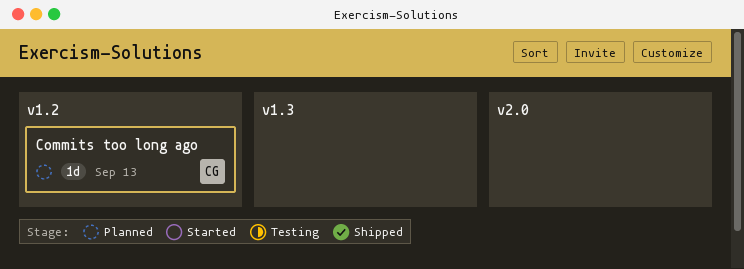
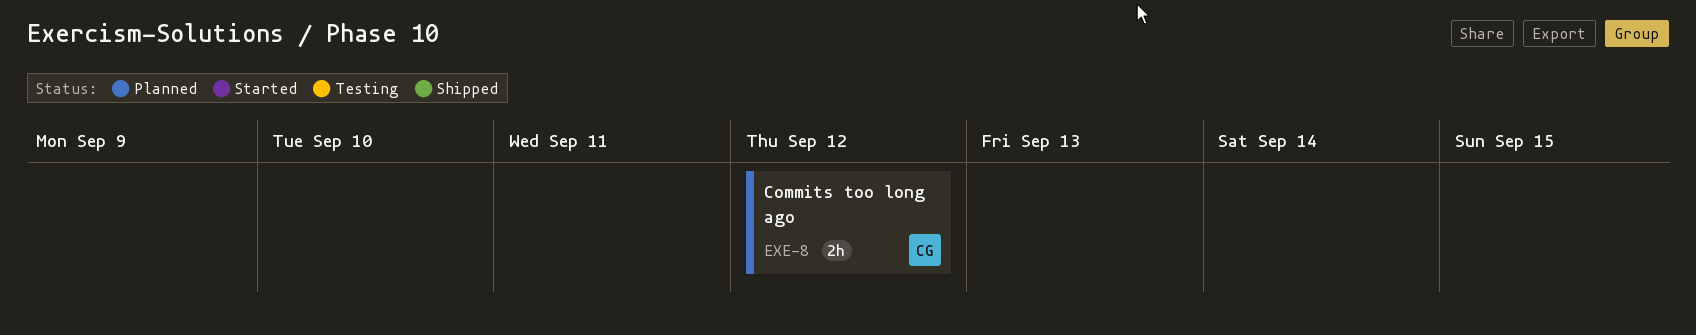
Commits too long ago, estimate: 1d -> 2h
Commits too long ago, due: Sep 13 -> Sep 12

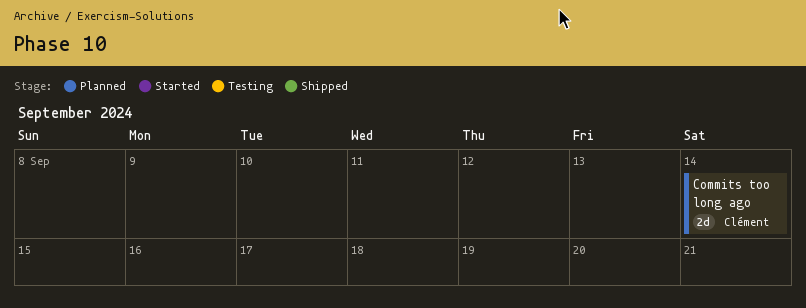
Commits too long ago, estimate: 2h -> 2d
Commits too long ago, due: Sep 12 -> Sep 14

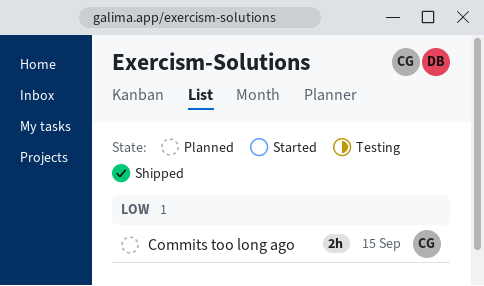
Commits too long ago, estimate: 2d -> 2h
Commits too long ago, due: Sep 14 -> Sep 15

